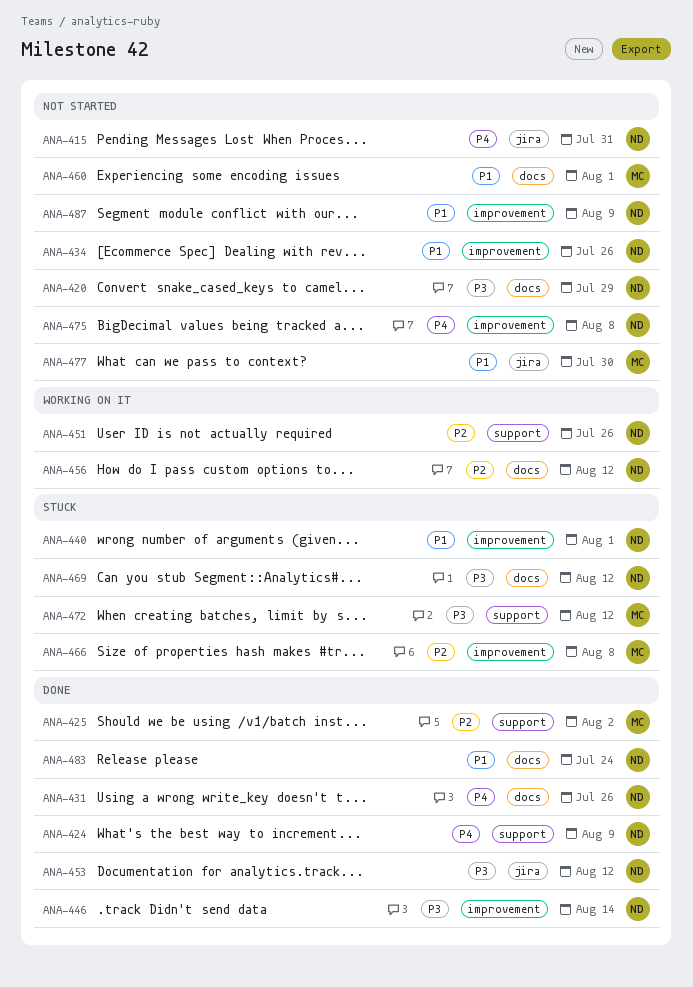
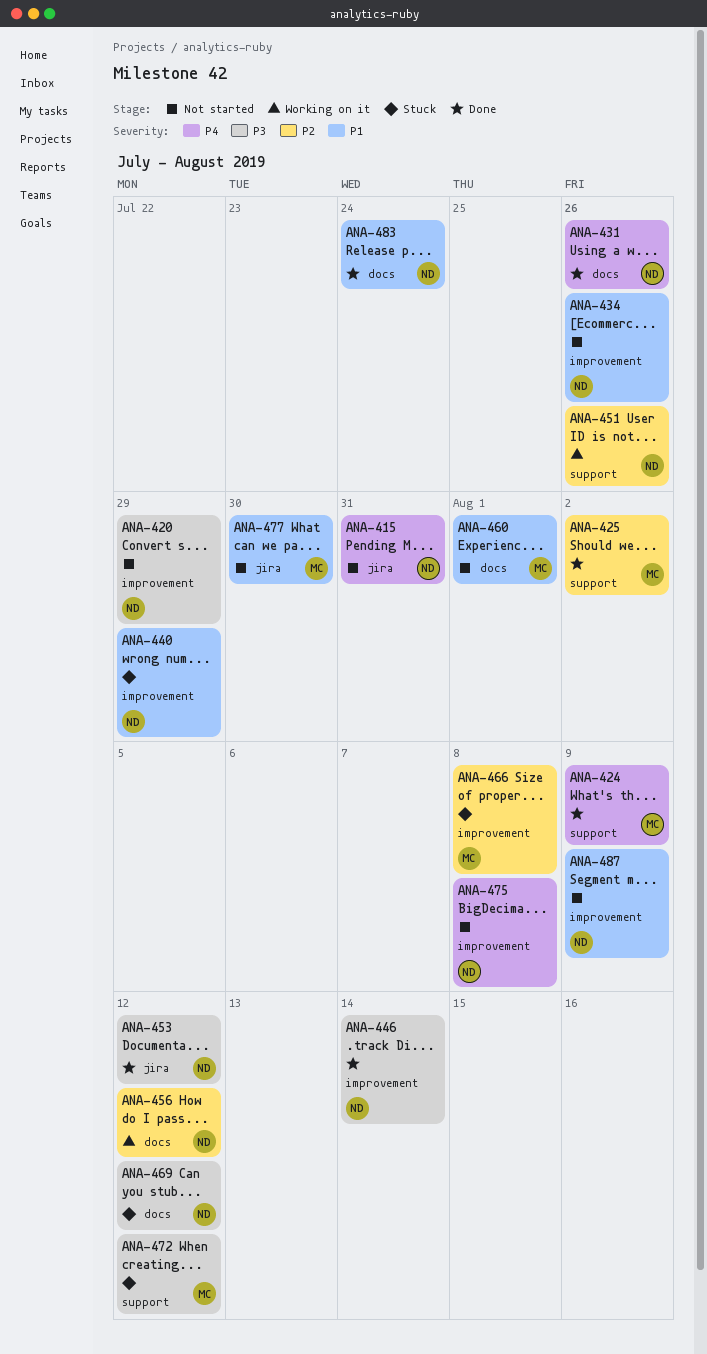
ANA-420, label: docs -> improvement
ANA-424, owner: ND -> MC
ANA-440, due: Aug 1 -> Jul 29

